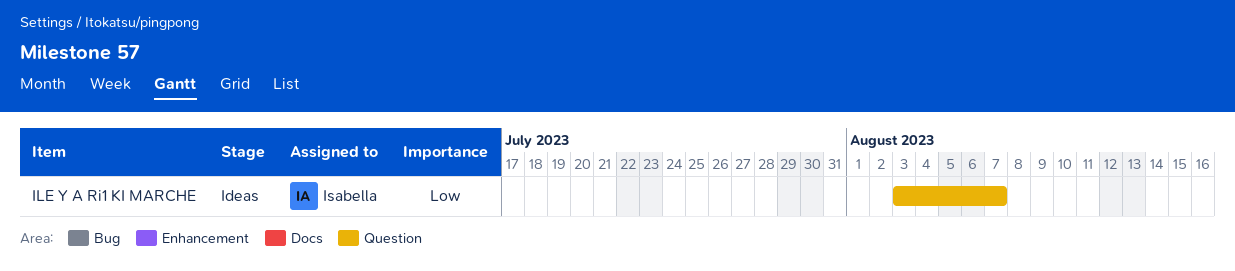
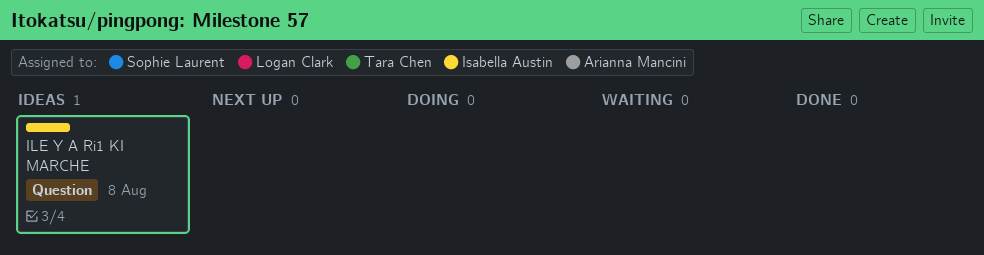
ILE Y A Ri1 KI MARCHE, due: Aug 7 -> Aug 8

